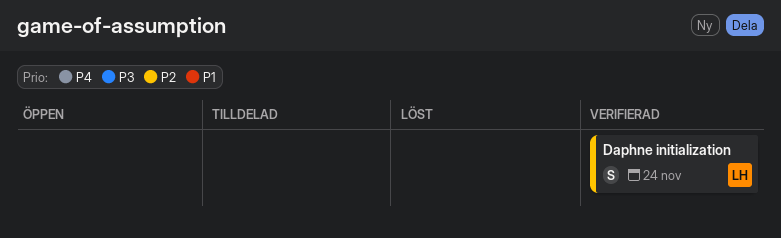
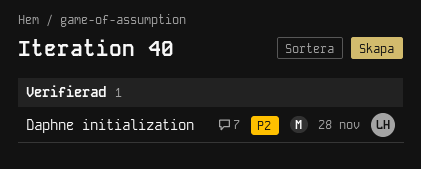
Daphne initialization, estimate: S -> M
Daphne initialization, due: Nov 24 -> Nov 28

